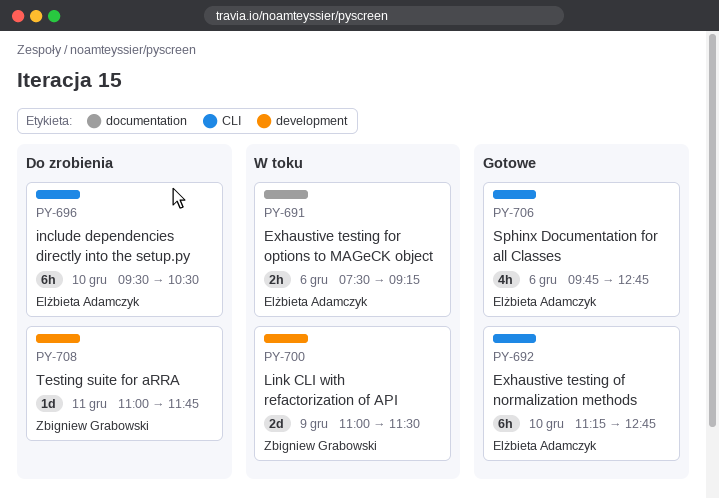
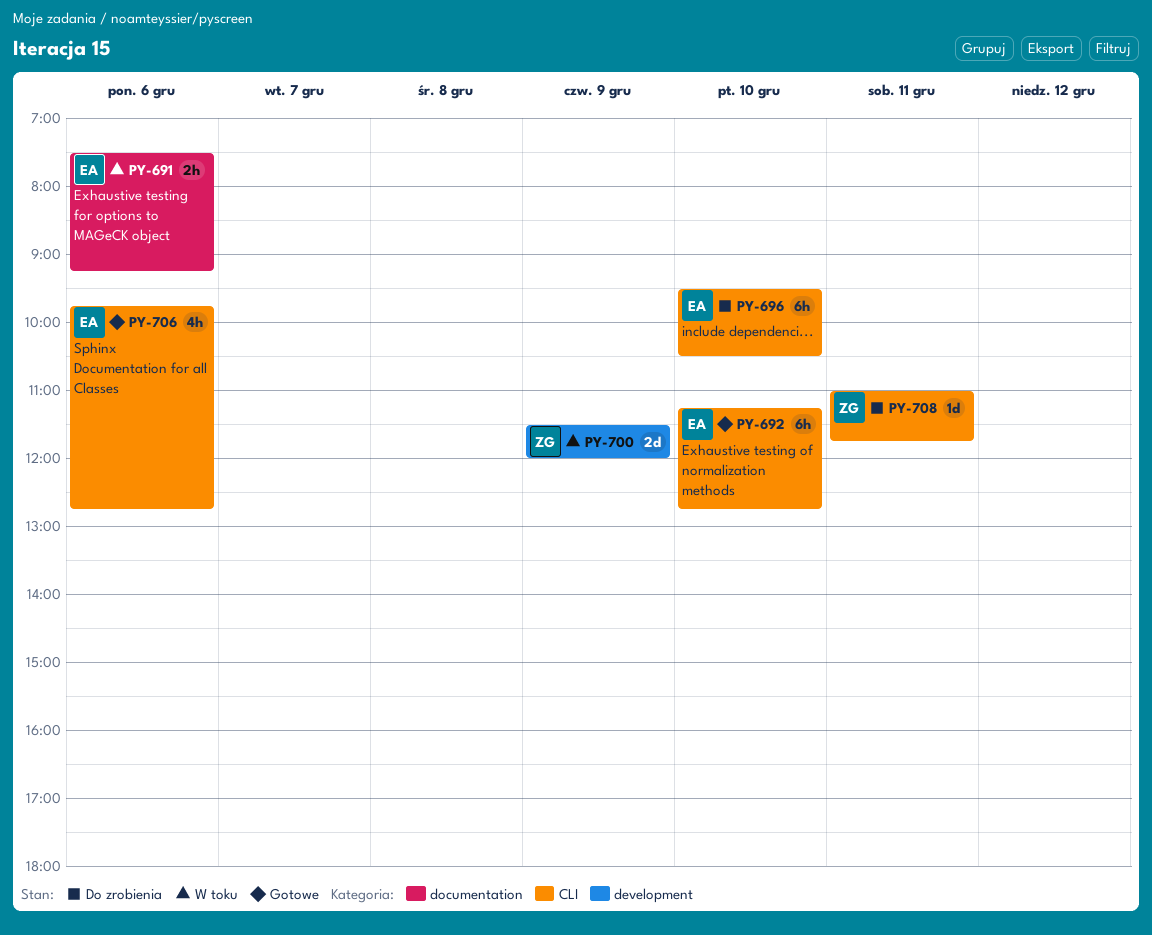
PY-700, begins: 11:00 -> 11:30
PY-700, ends: 11:30 -> 12:00
PY-708, label: development -> CLI

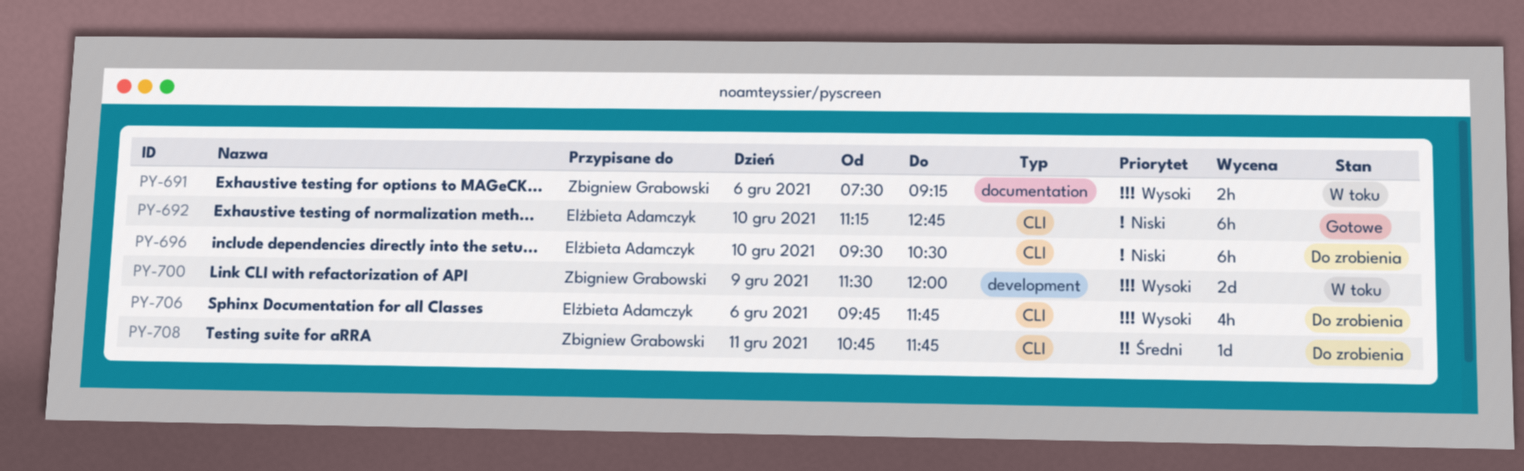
PY-691, owner: Elżbieta Adamczyk -> Zbigniew Grabowski
PY-706, status: Gotowe -> Do zrobienia
PY-706, ends: 12:45 -> 11:45
PY-708, begins: 11:00 -> 10:45

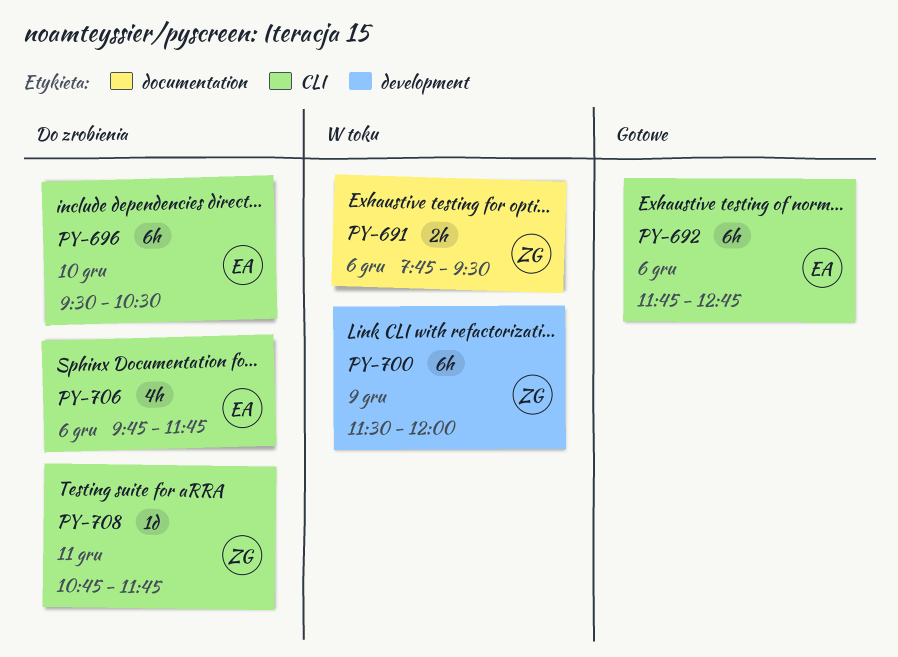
PY-691, begins: 07:30 -> 07:45
PY-691, ends: 09:15 -> 09:30
PY-692, day: Dec 10 -> Dec 6
PY-692, begins: 11:15 -> 11:45
PY-700, estimate: 2d -> 6h

